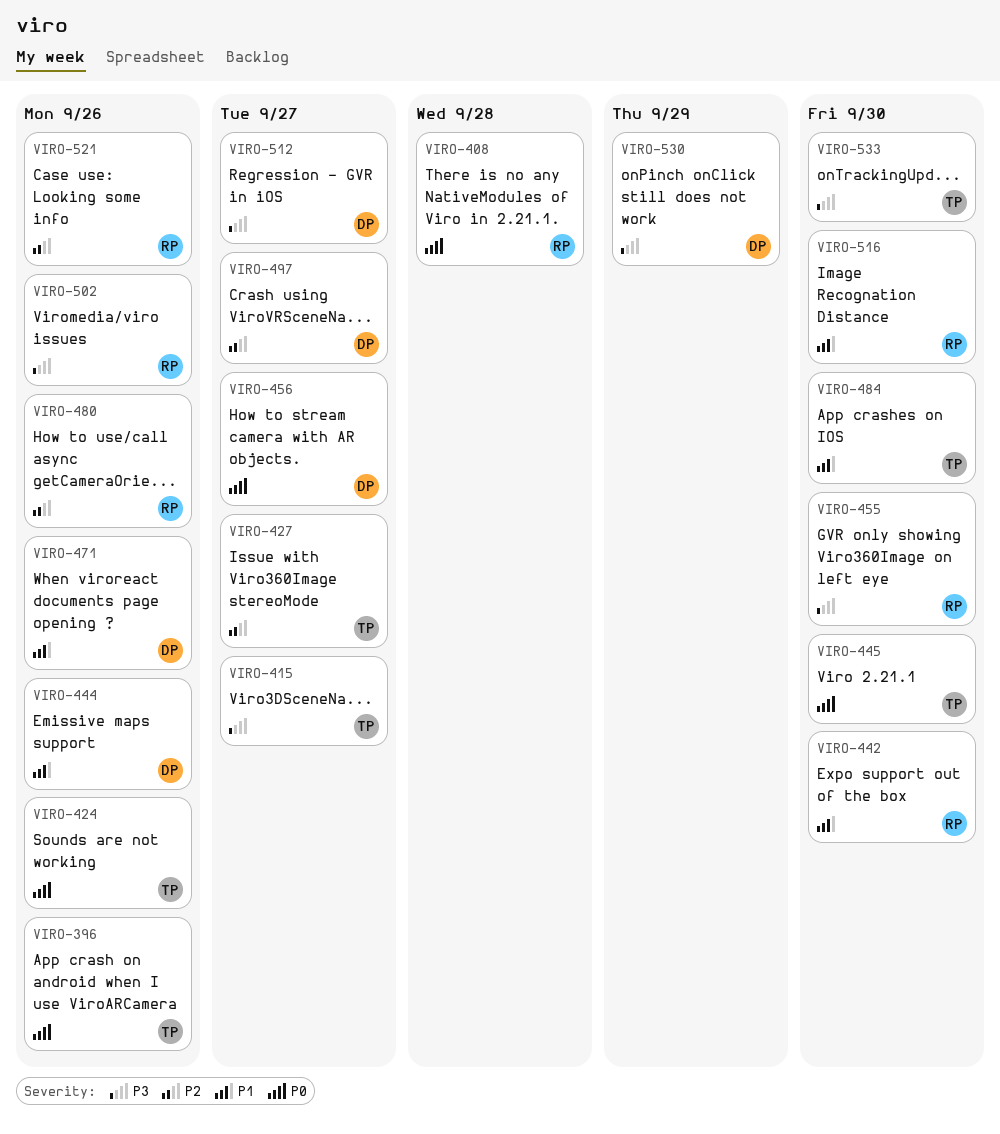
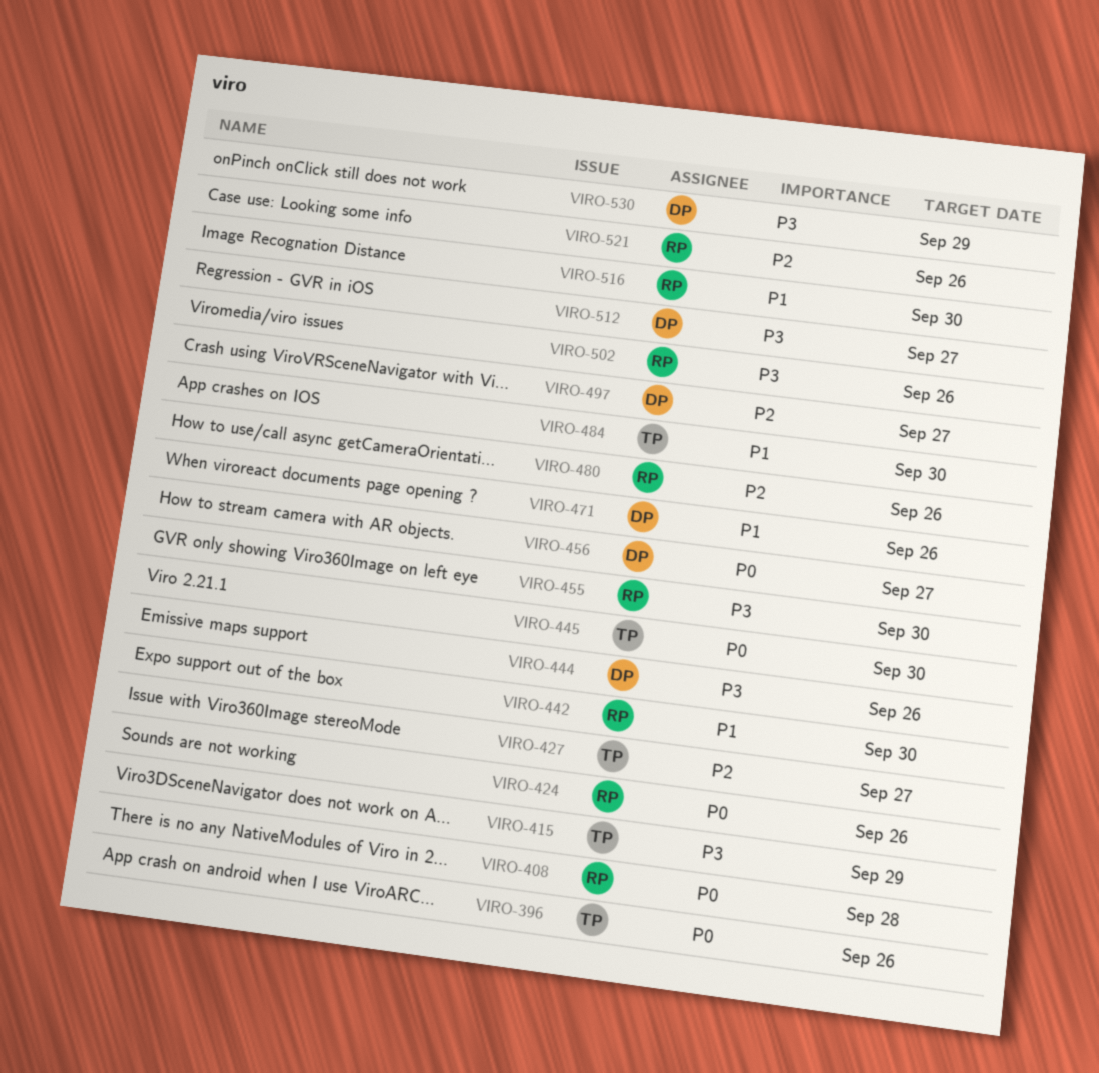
VIRO-415, due: Sep 27 -> Sep 29
VIRO-424, owner: TP -> RP
VIRO-444, priority: P1 -> P3
VIRO-533: present -> none

